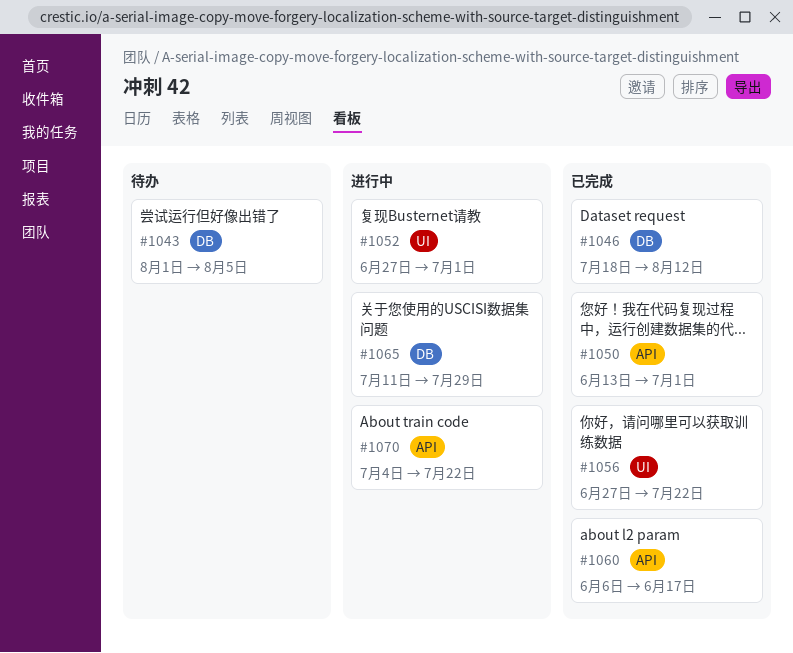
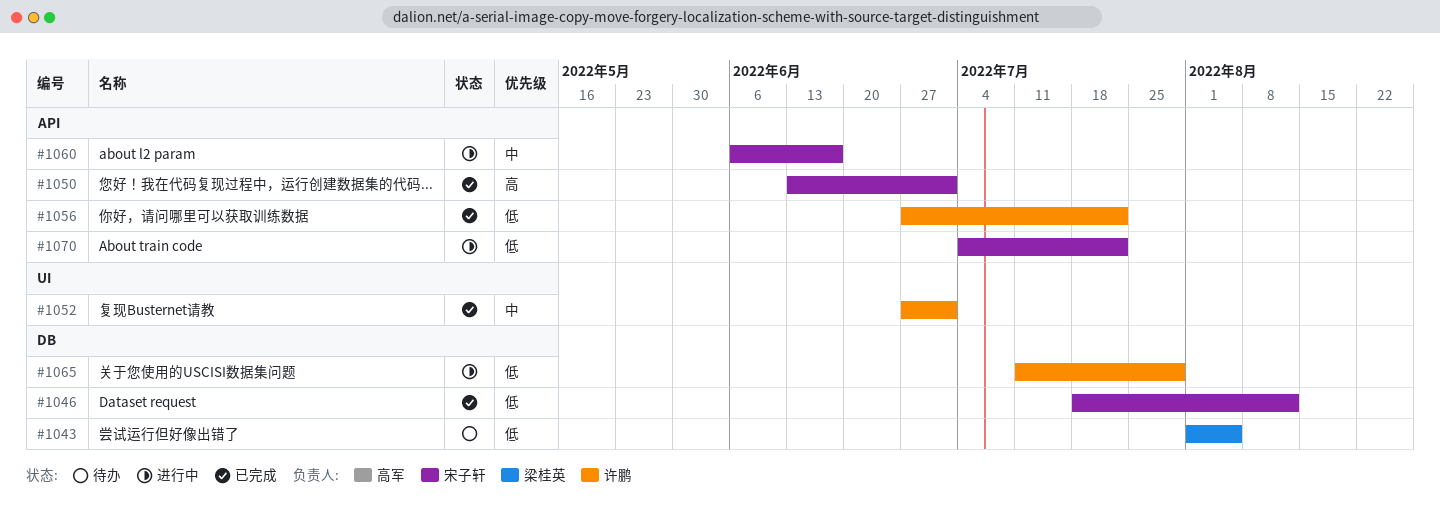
#1052, status: 进行中 -> 已完成
#1056, label: UI -> API
#1060, status: 已完成 -> 进行中

